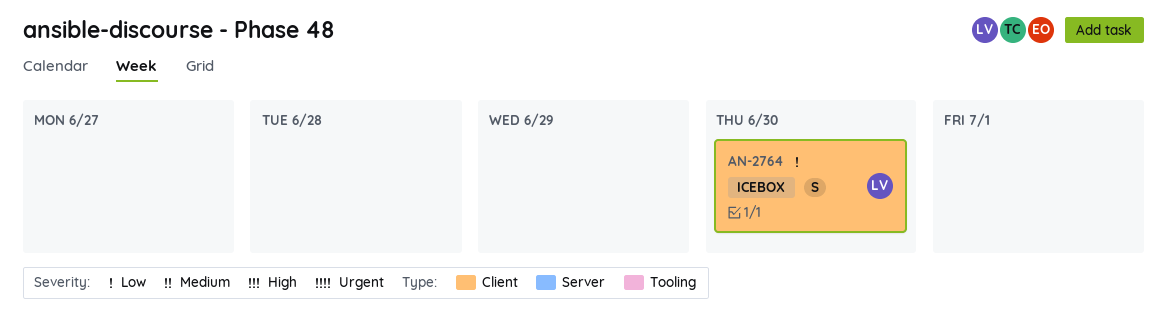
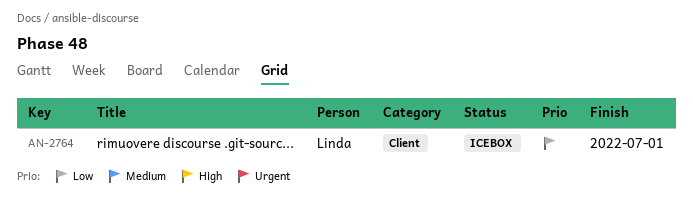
AN-2764, due: Jun 30 -> Jul 1

